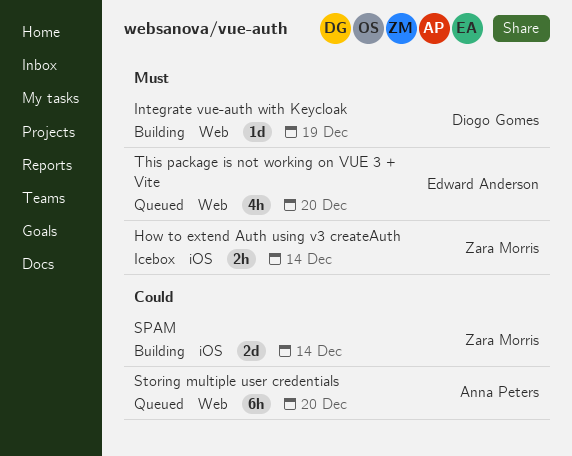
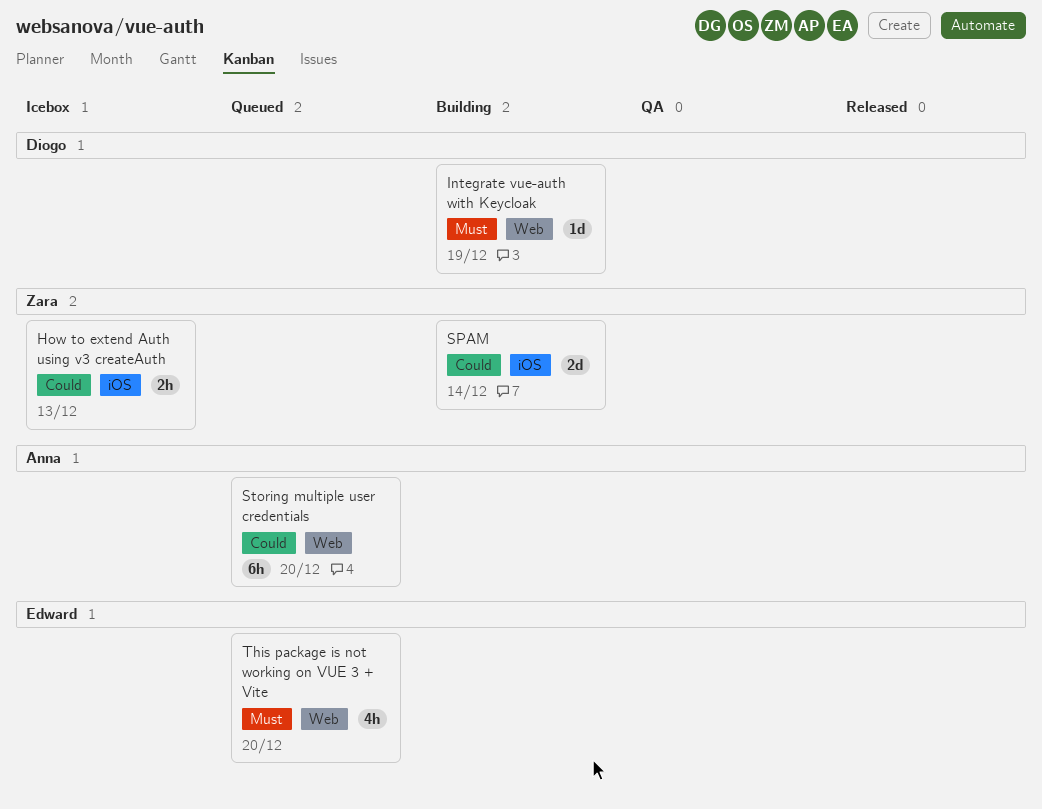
How to extend Auth using v3 createAuth, priority: Must -> Could
How to extend Auth using v3 createAuth, due: Dec 14 -> Dec 13

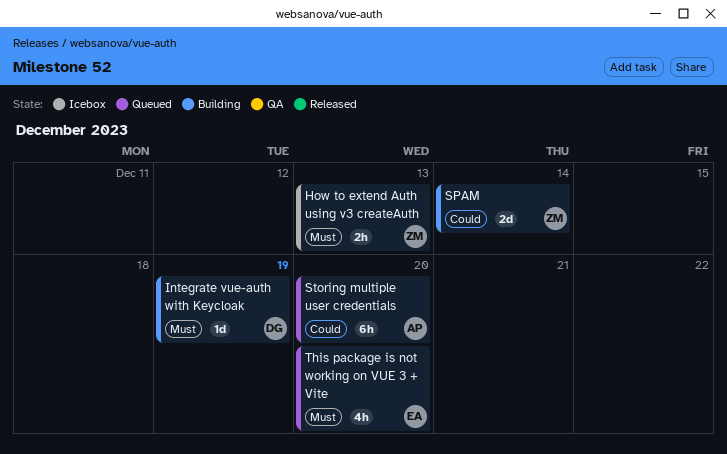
How to extend Auth using v3 createAuth, priority: Could -> Must

